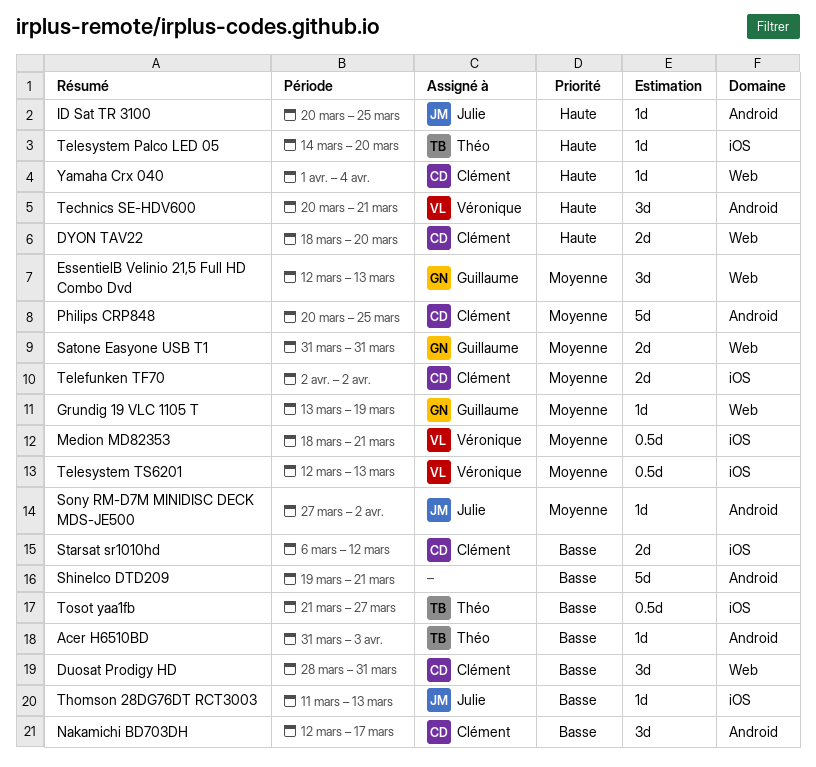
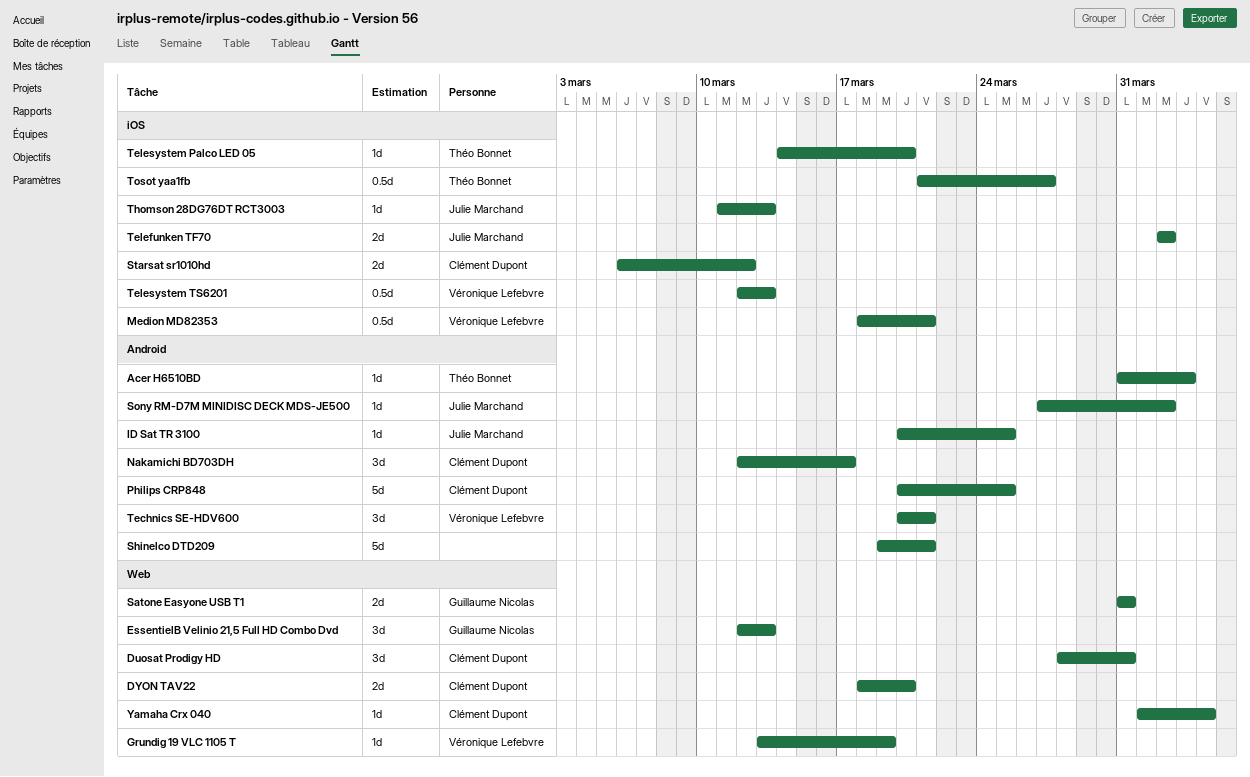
Grundig 19 VLC 1105 T, owner: Guillaume Nicolas -> Véronique Lefebvre
Telefunken TF70, owner: Clément Dupont -> Julie Marchand

